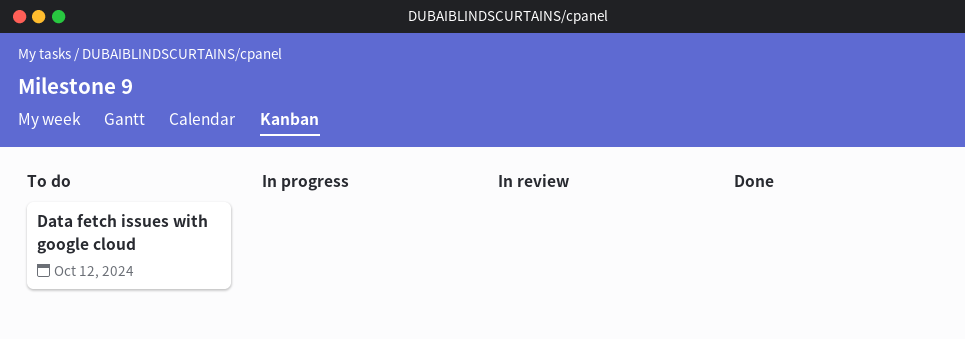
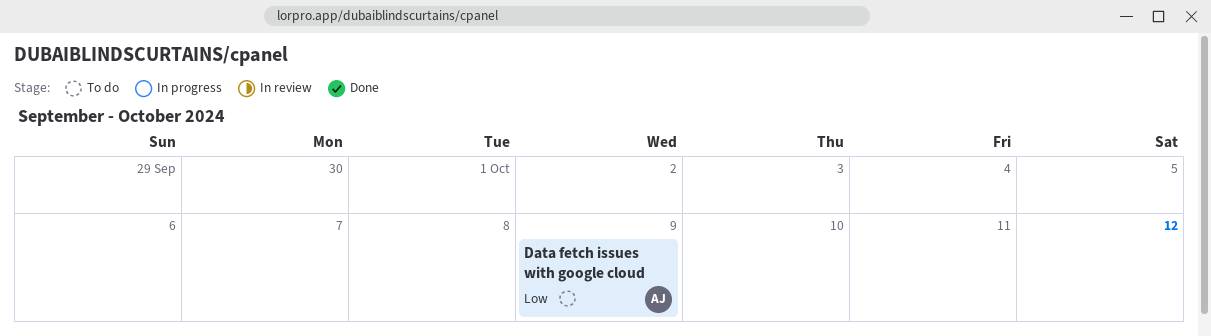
Data fetch issues with google cloud, due: Oct 12 -> Oct 9

